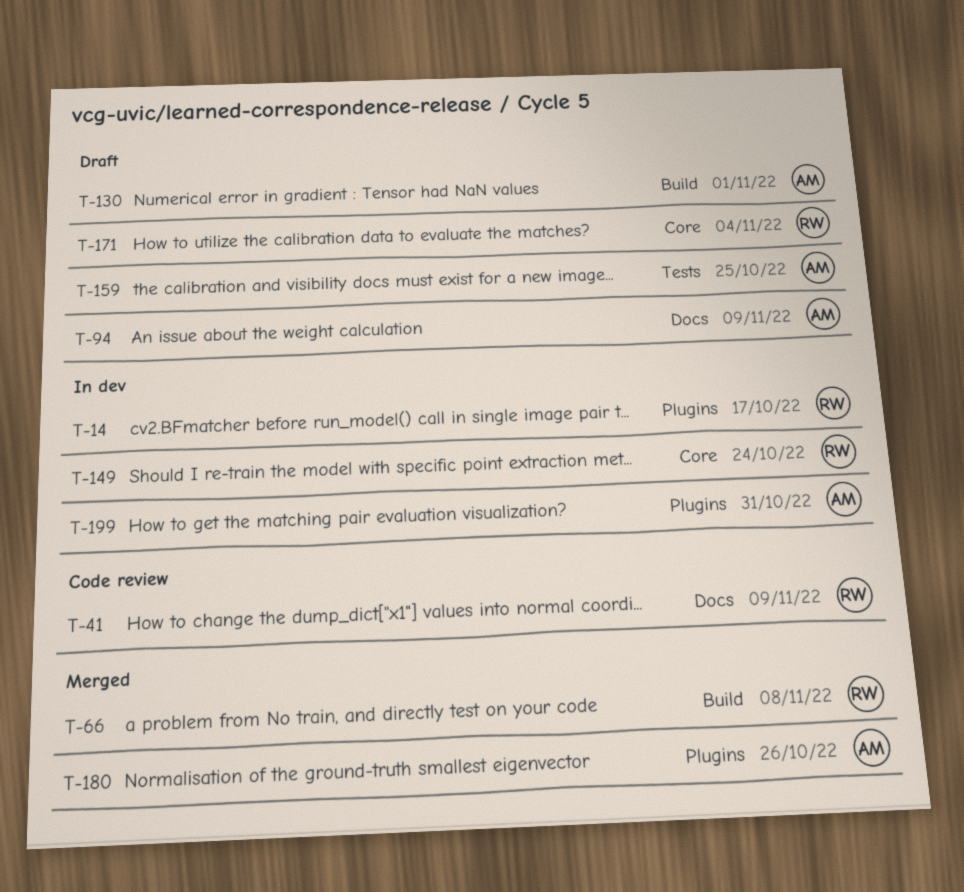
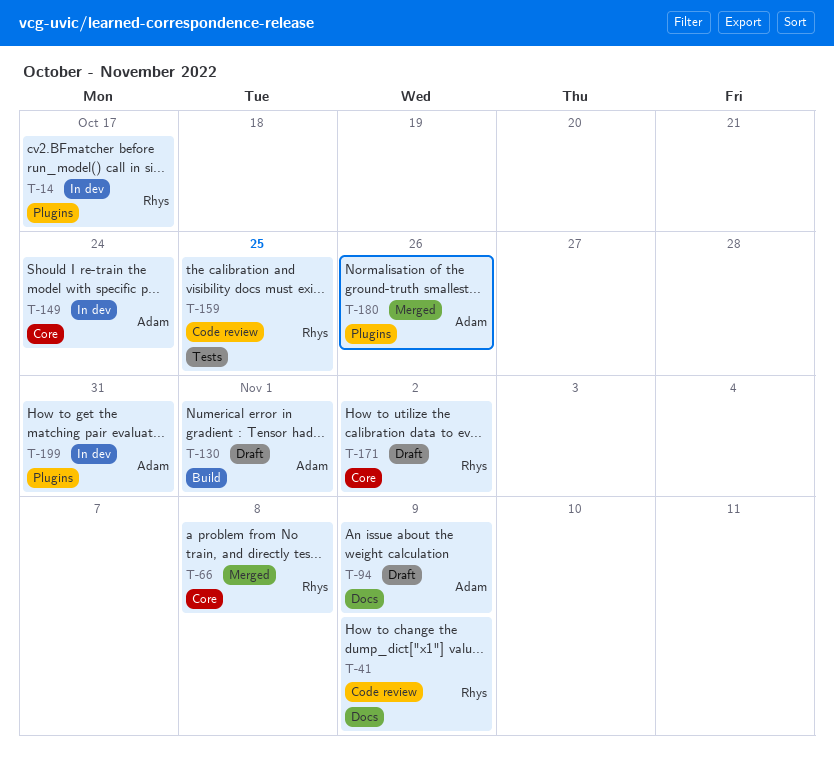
T-66, label: Build -> Core
T-149, owner: Rhys -> Adam
T-159, status: Draft -> Code review
T-159, owner: Adam -> Rhys
T-171, due: Nov 4 -> Nov 2

